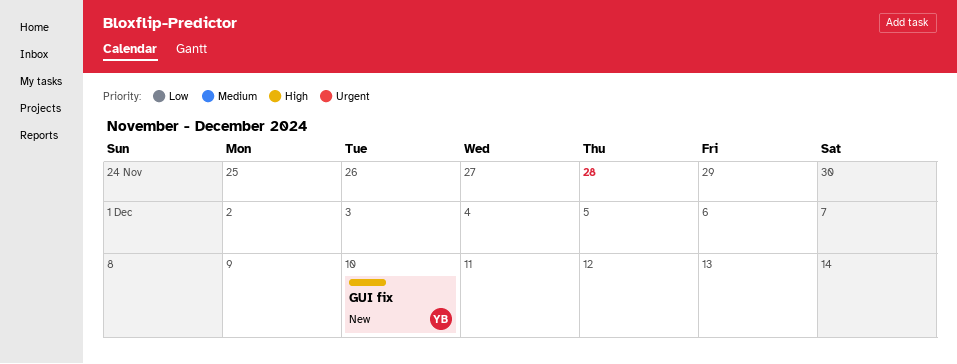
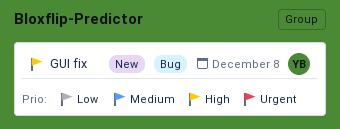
GUI fix, due: Dec 10 -> Dec 8

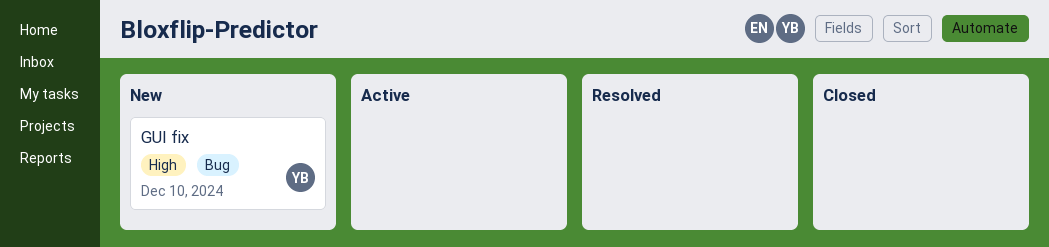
GUI fix, due: Dec 8 -> Dec 10

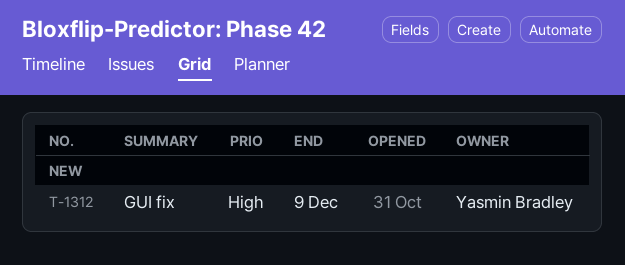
GUI fix, due: Dec 10 -> Dec 9

